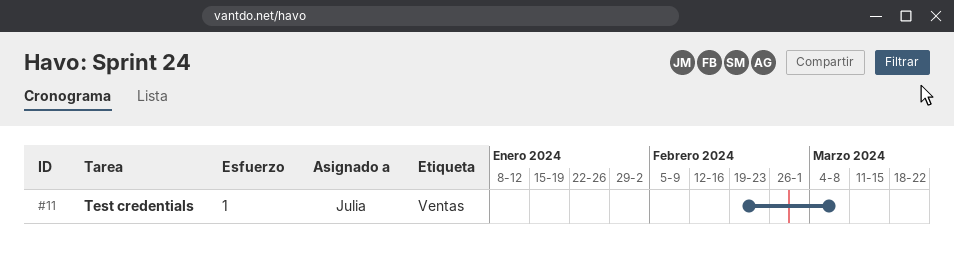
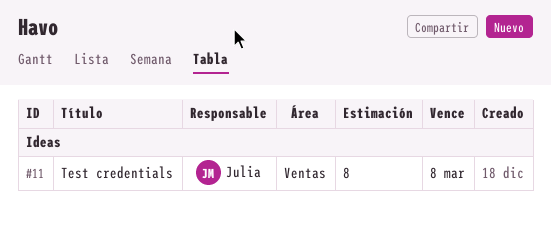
#11, estimate: 1 -> 8

